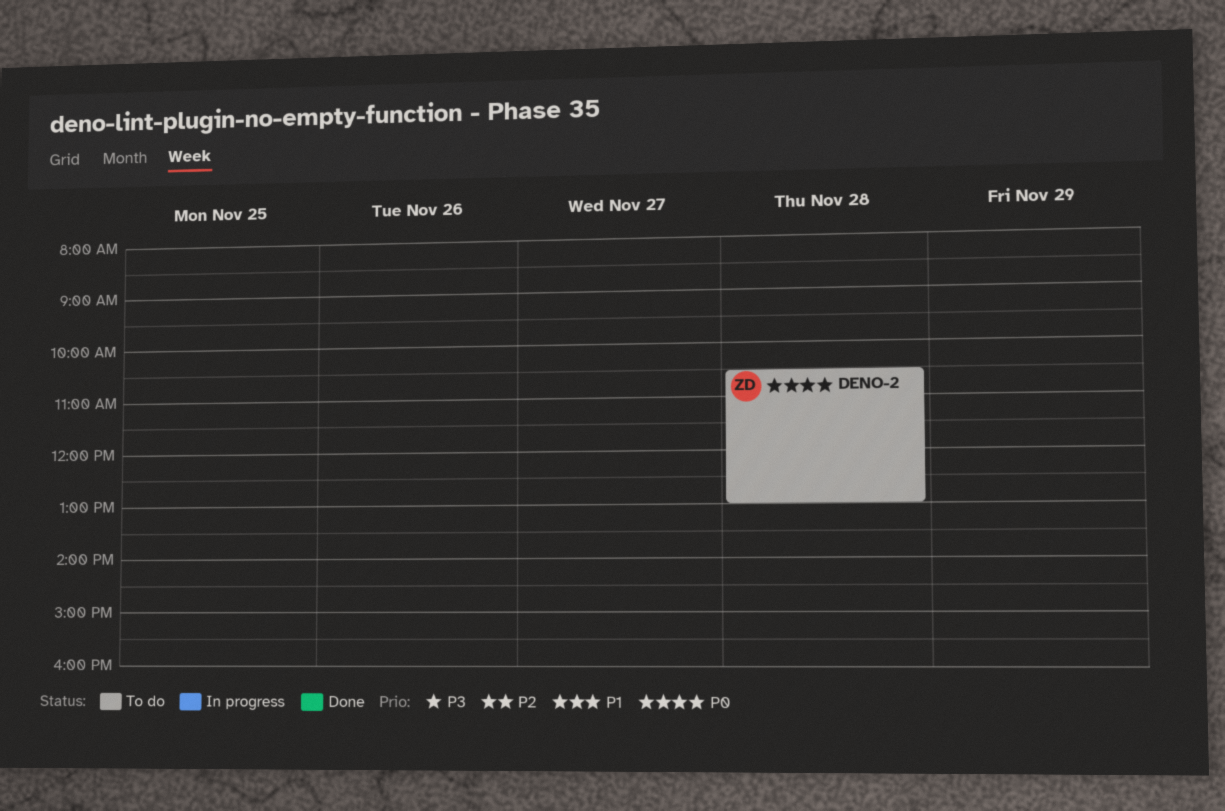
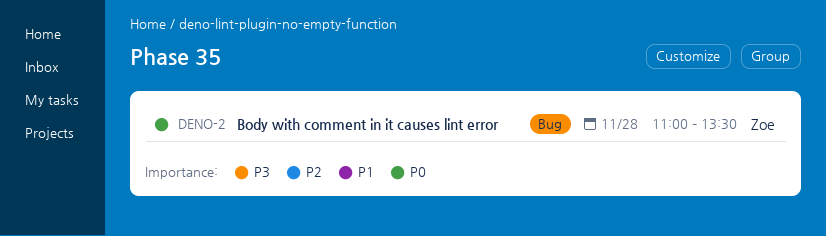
DENO-2, begins: 10:30 -> 11:00
DENO-2, ends: 13:00 -> 13:30

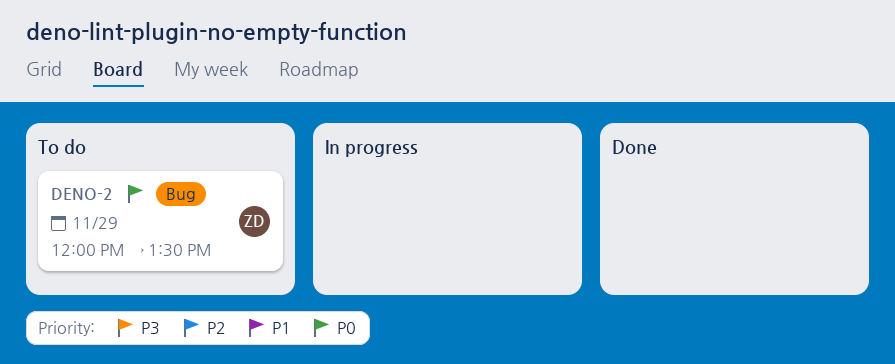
DENO-2, day: Nov 28 -> Nov 29
DENO-2, begins: 11:00 -> 12:00

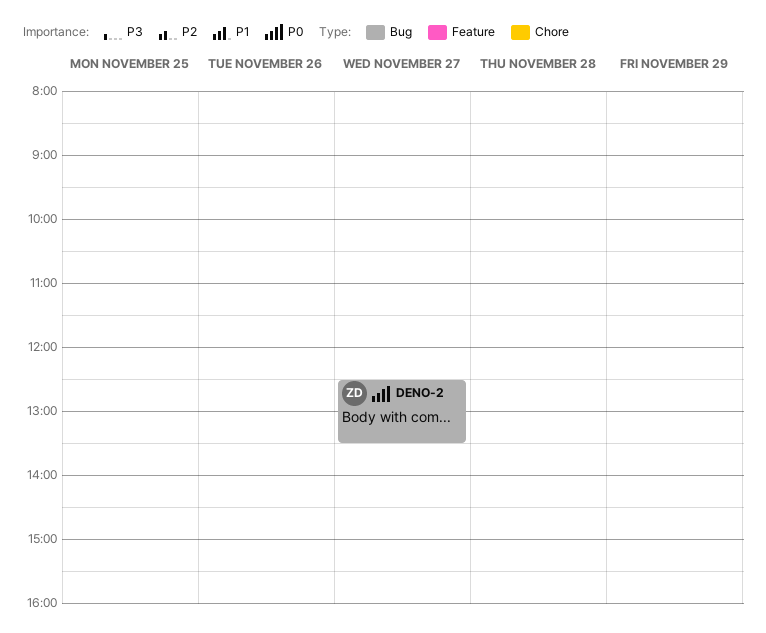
DENO-2, day: Nov 29 -> Nov 27
DENO-2, begins: 12:00 -> 12:30

